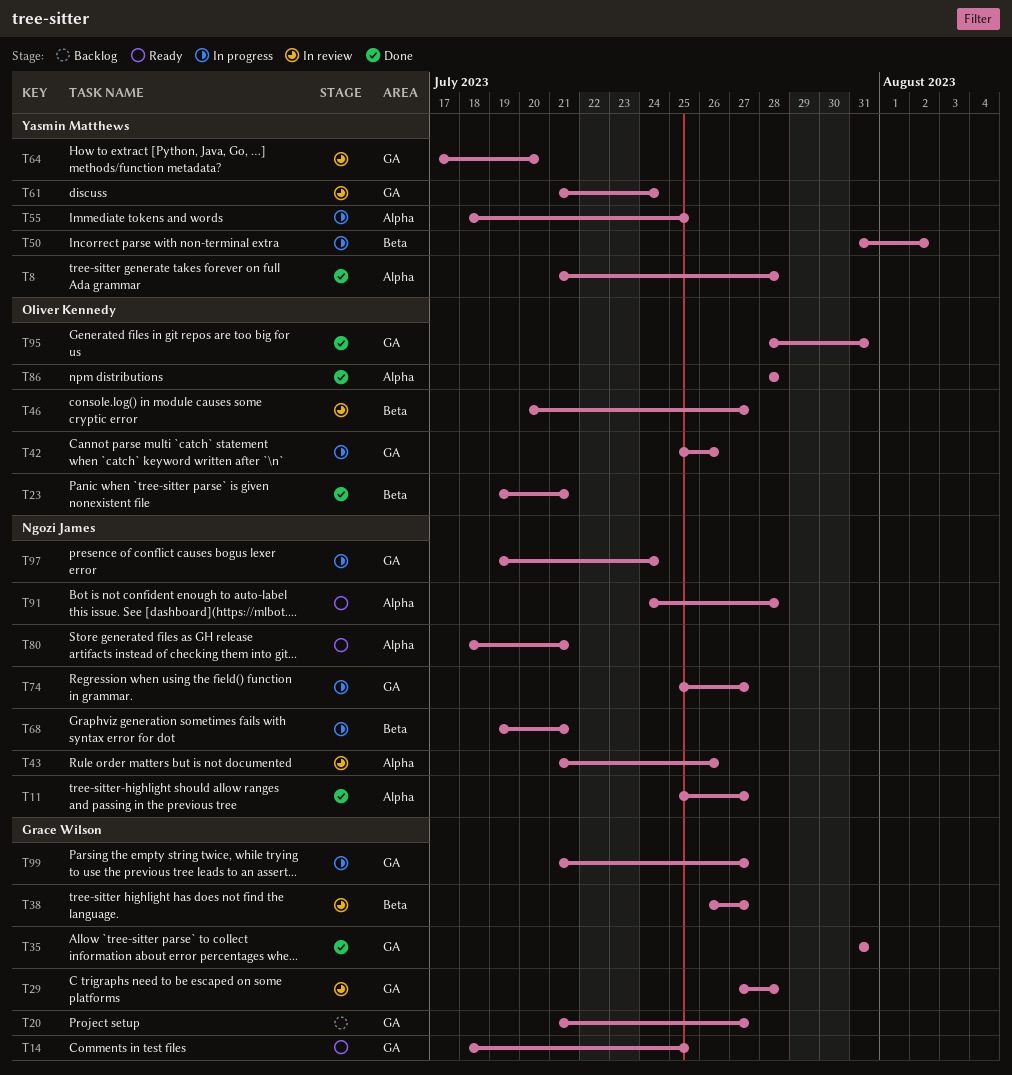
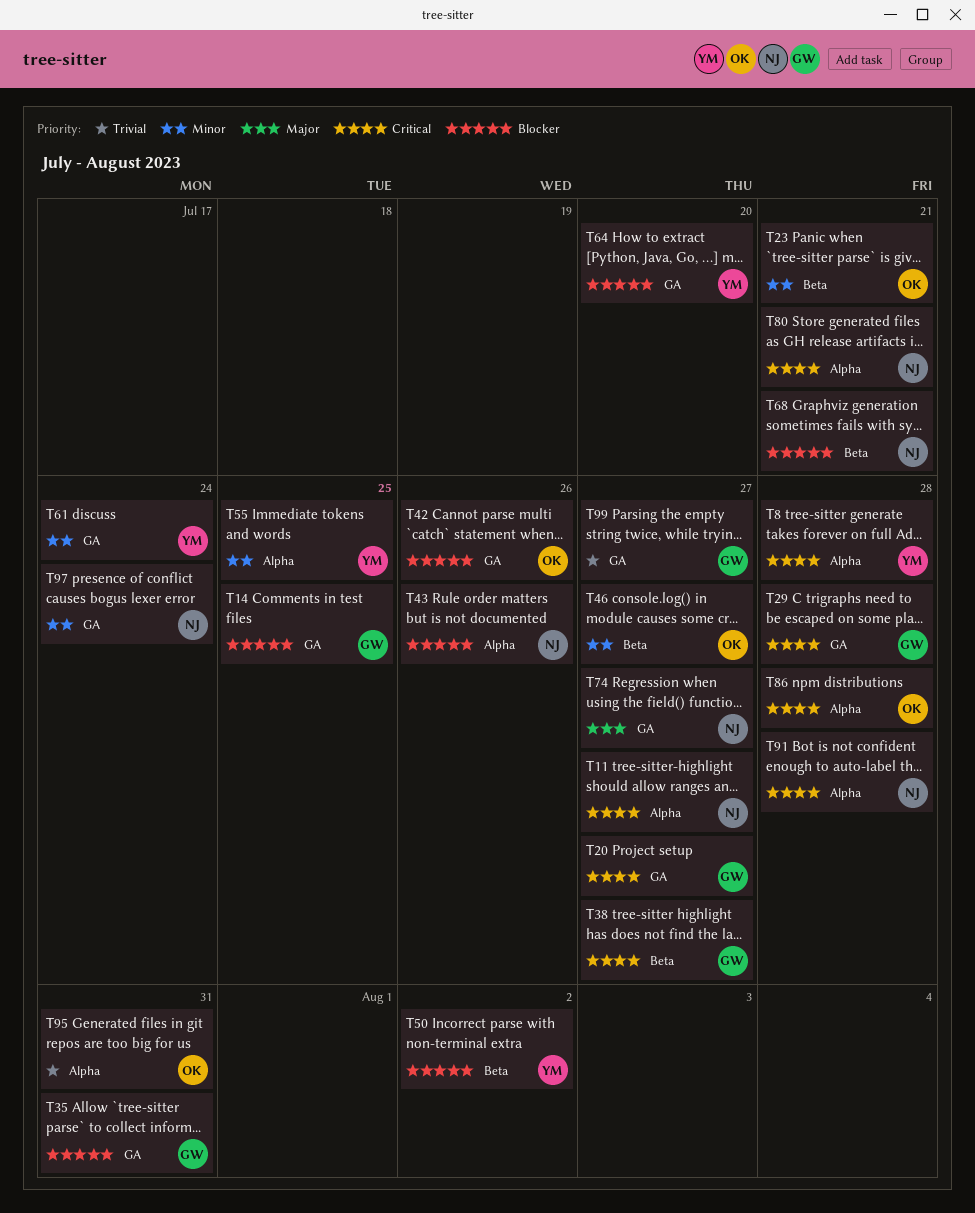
T95, label: GA -> Alpha

